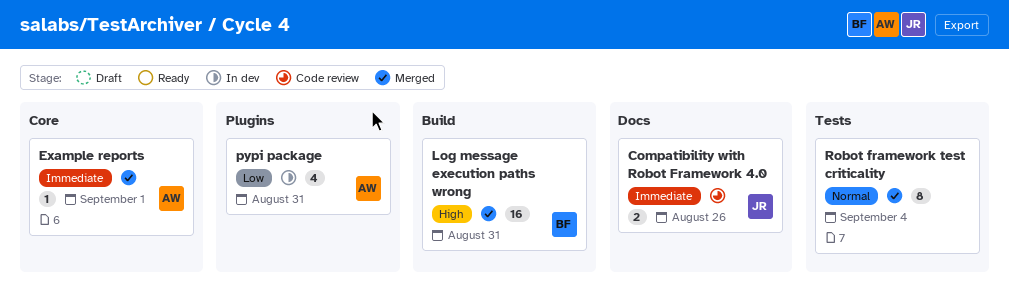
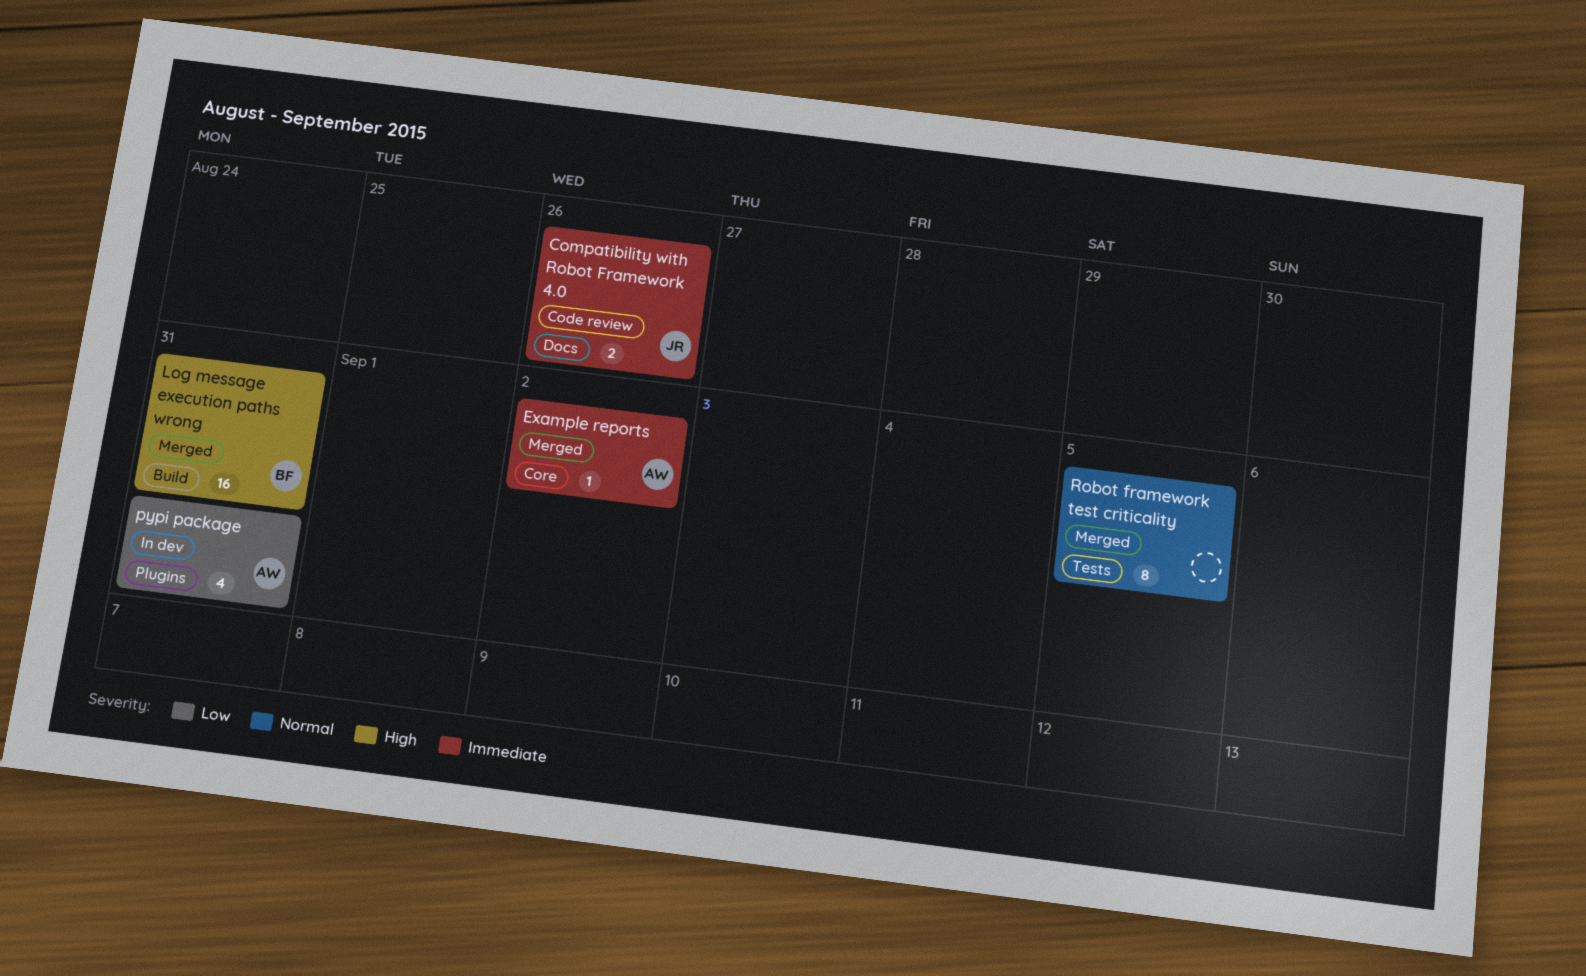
Example reports, due: Sep 1 -> Sep 2
Robot framework test criticality, due: Sep 4 -> Sep 5

